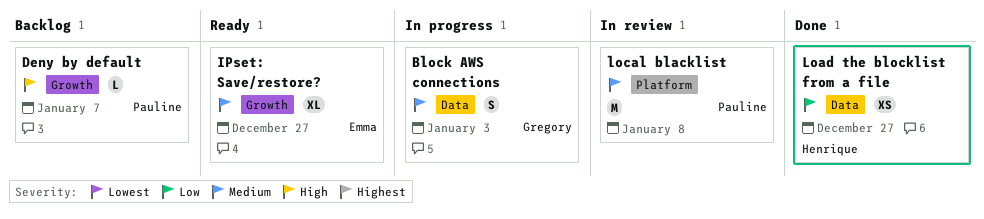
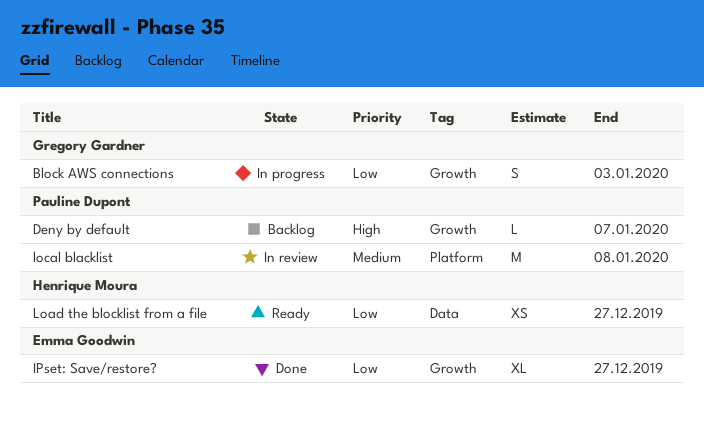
Block AWS connections, priority: Medium -> Low
Block AWS connections, label: Data -> Growth
IPset: Save/restore?, status: Ready -> Done
IPset: Save/restore?, priority: Medium -> Low
Load the blocklist from a file, status: Done -> Ready

